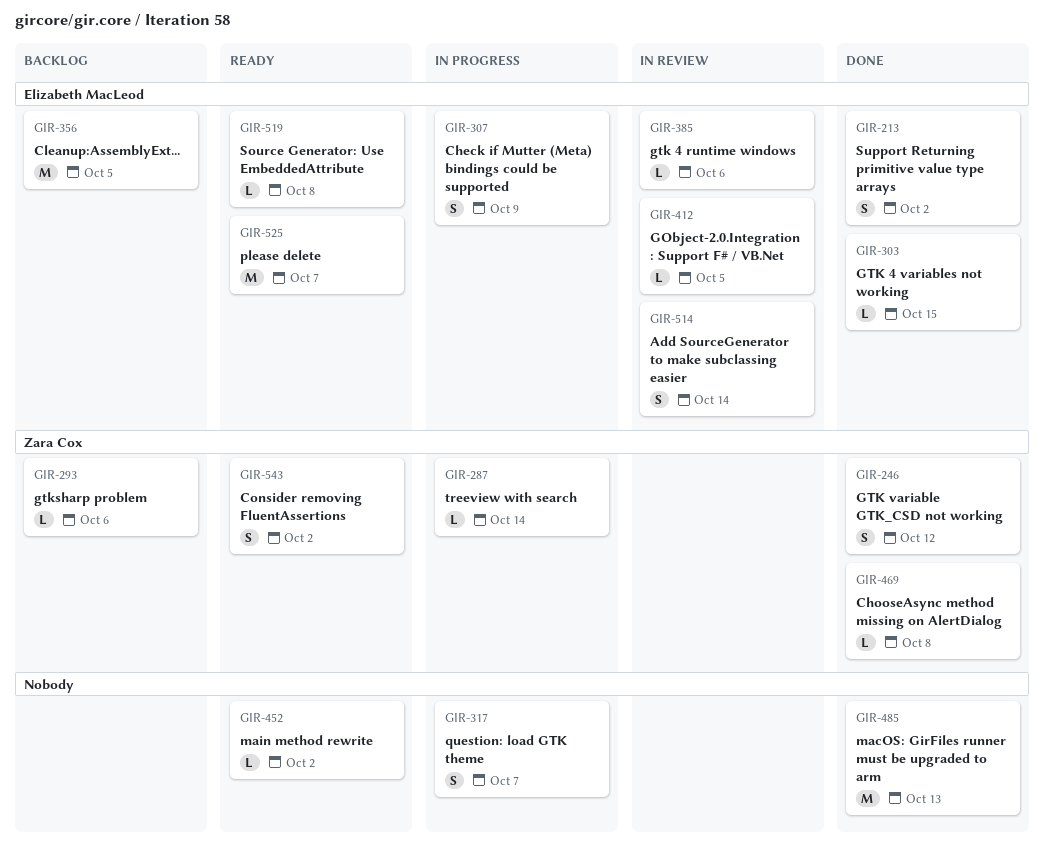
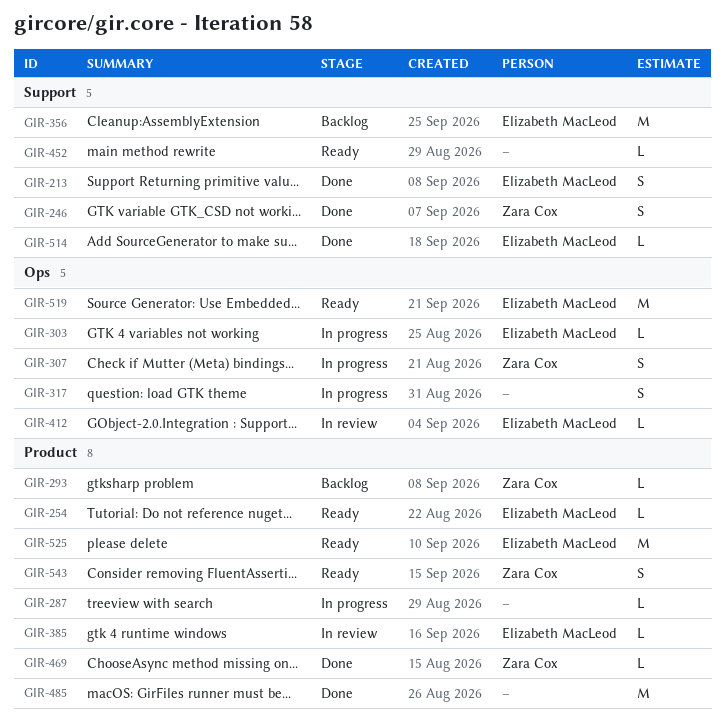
GIR-254: none -> present
GIR-287, owner: Zara Cox -> none
GIR-303, status: Done -> In progress
GIR-307, owner: Elizabeth MacLeod -> Zara Cox
GIR-514, status: In review -> Done
GIR-514, estimate: S -> L
GIR-519, estimate: L -> M

